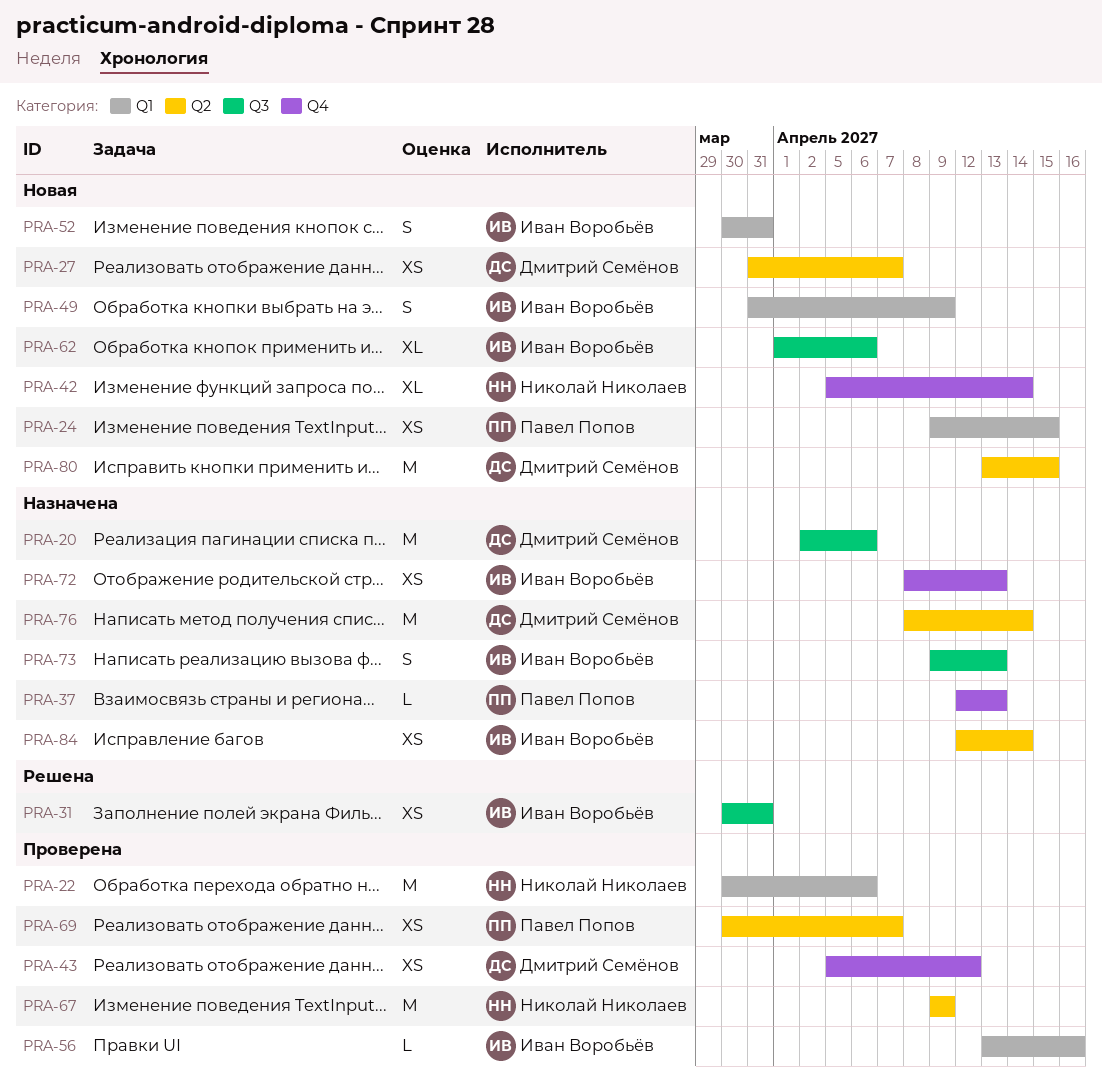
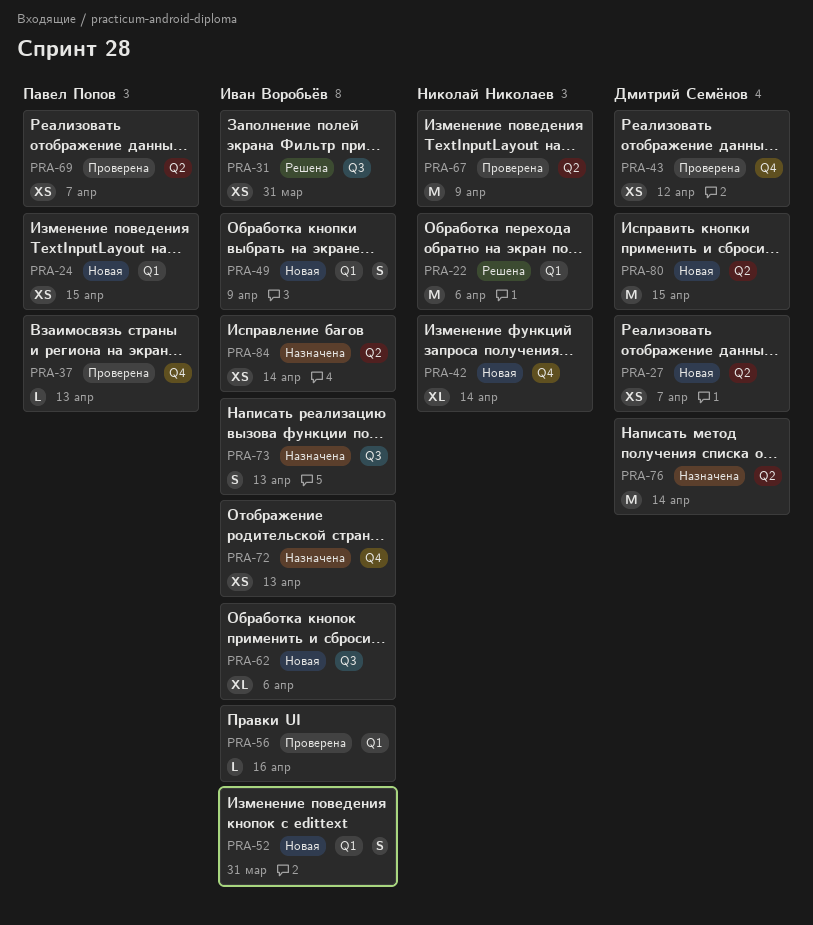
PRA-20: present -> none
PRA-22, status: Проверена -> Решена
PRA-37, status: Назначена -> Проверена

